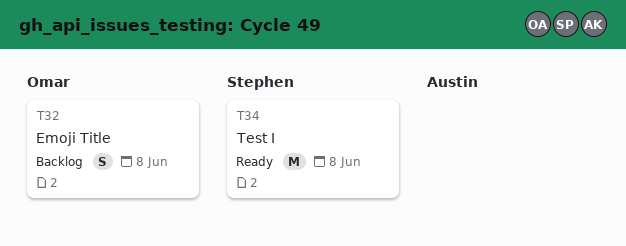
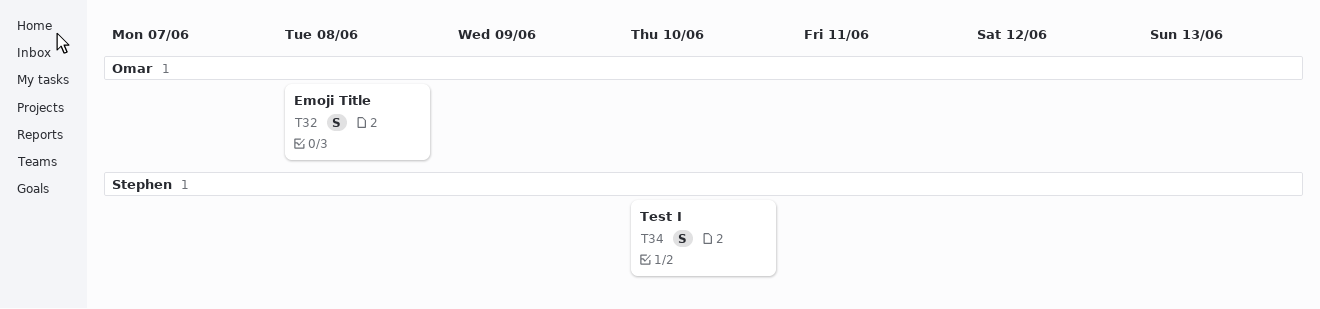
T34, estimate: M -> S
T34, due: Jun 8 -> Jun 10

